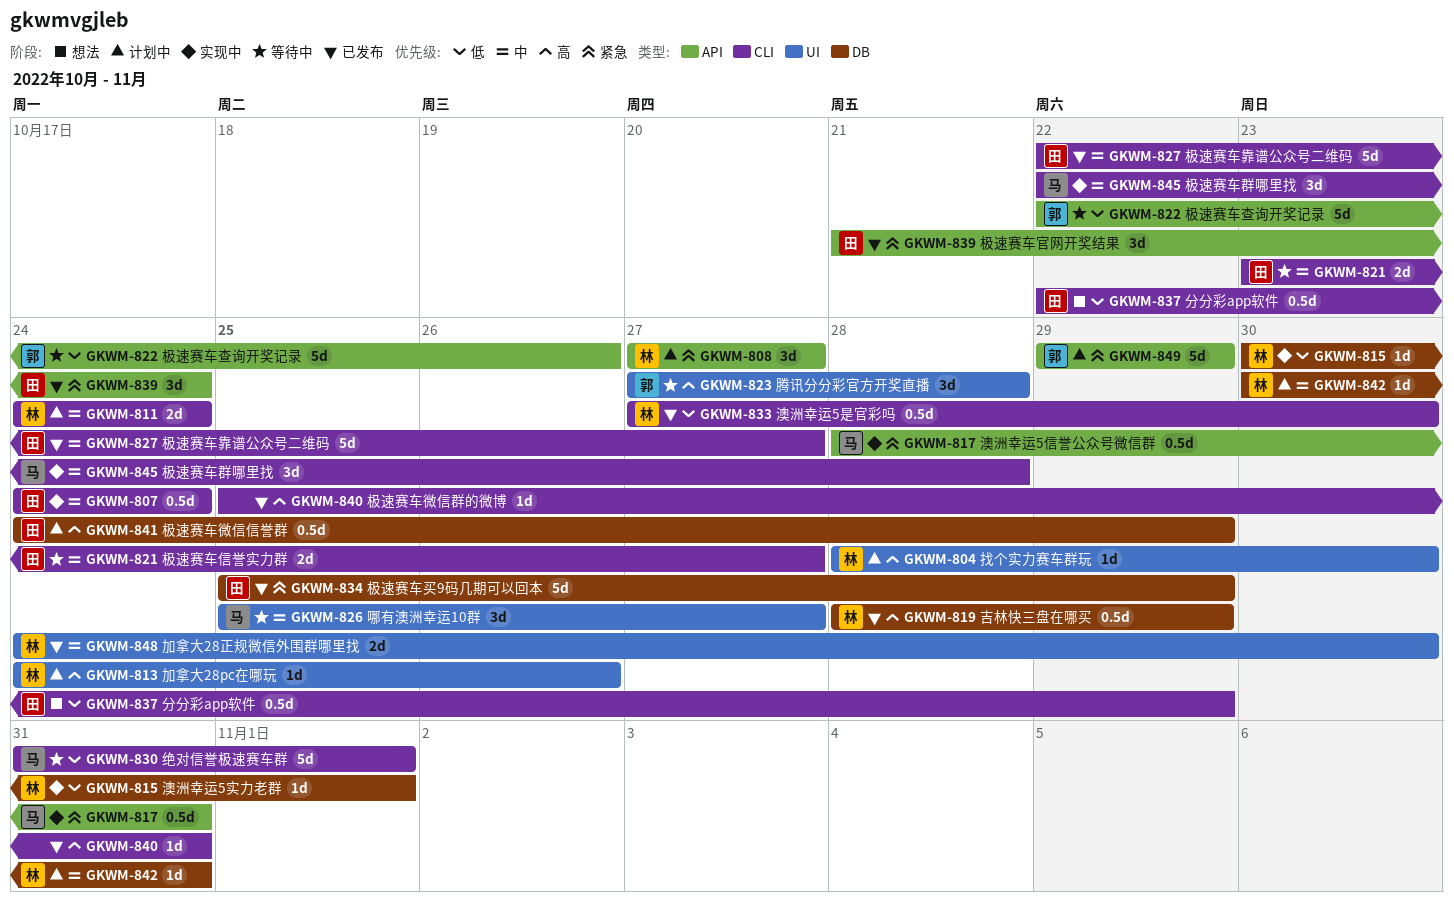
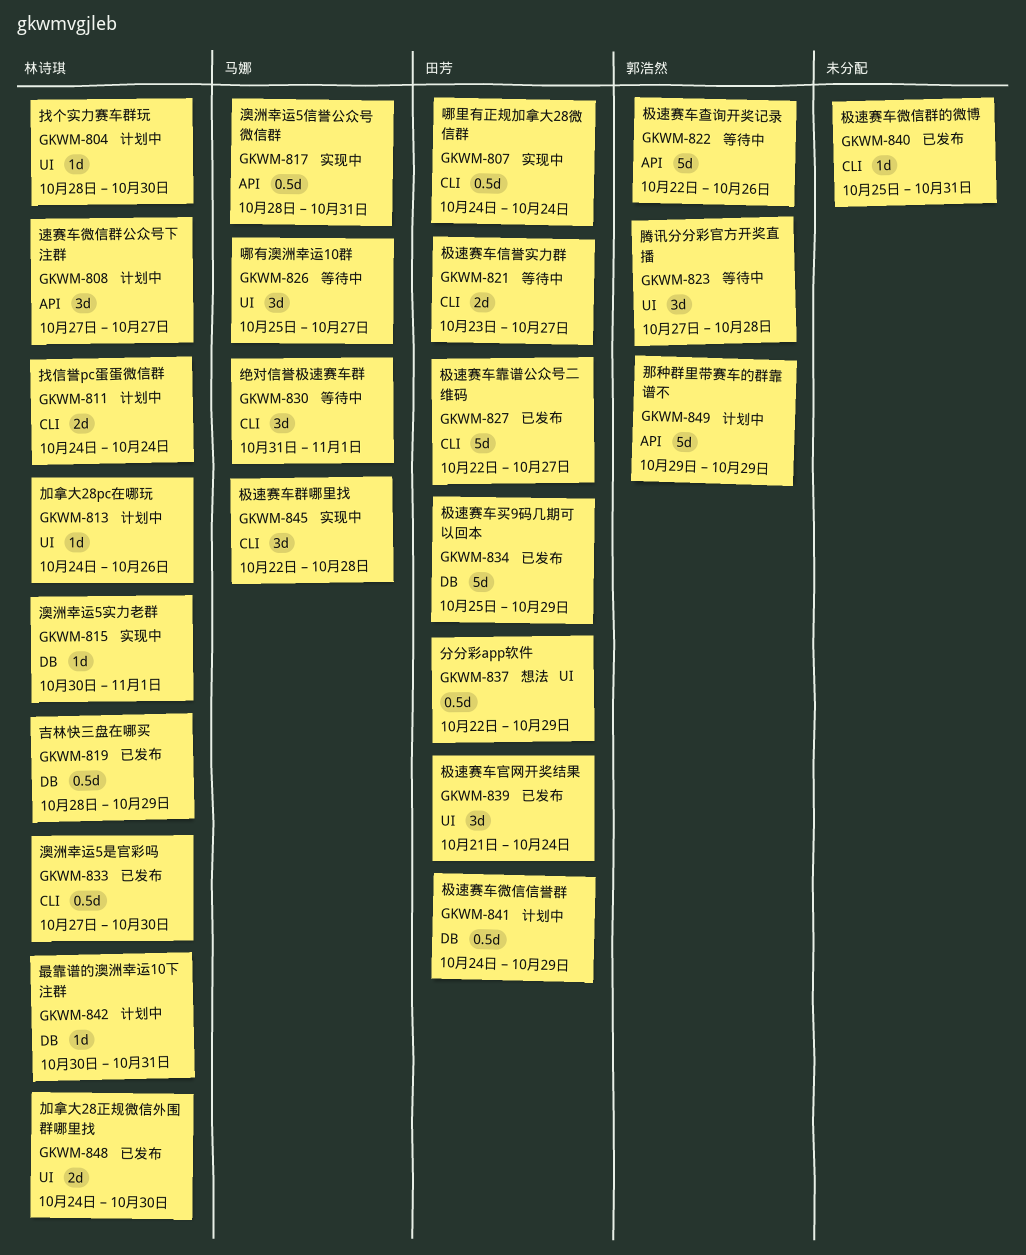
GKWM-830, estimate: 5d -> 3d
GKWM-837, label: CLI -> UI
GKWM-839, label: API -> UI

